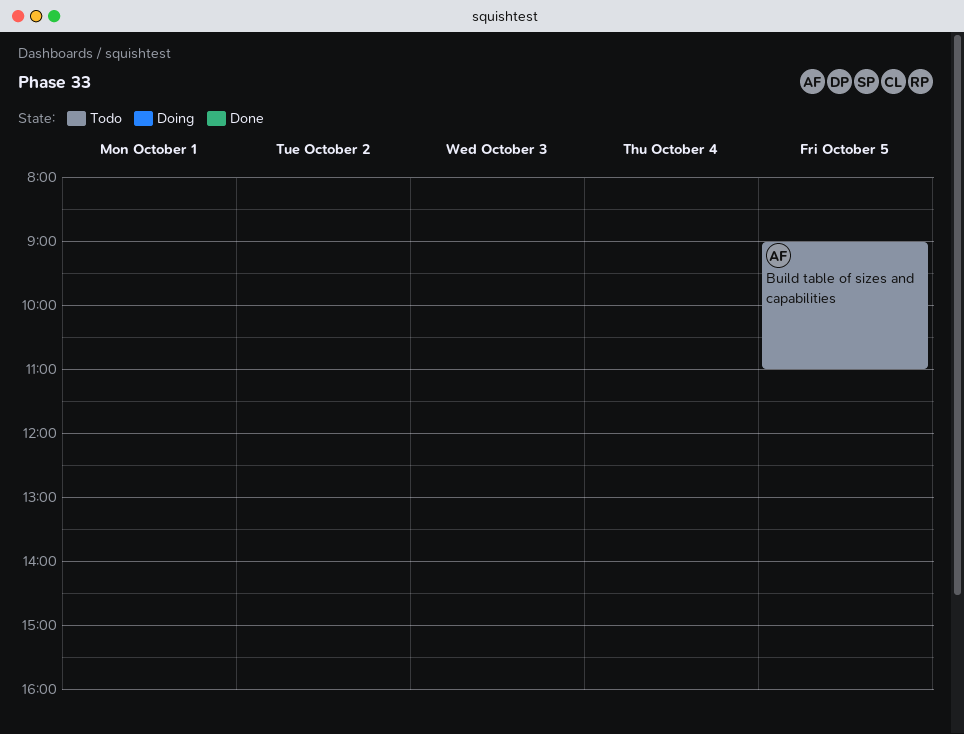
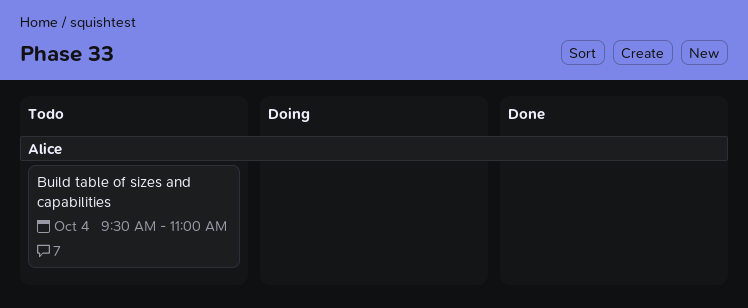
Build table of sizes and capabilities, day: Oct 5 -> Oct 4
Build table of sizes and capabilities, begins: 09:00 -> 09:30

